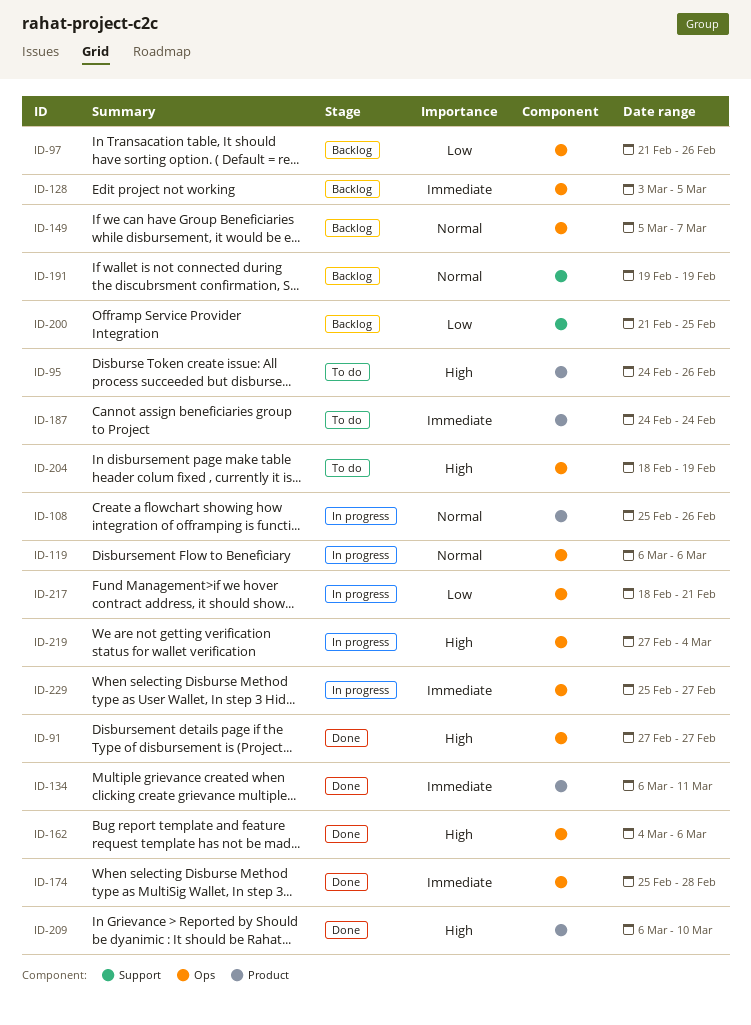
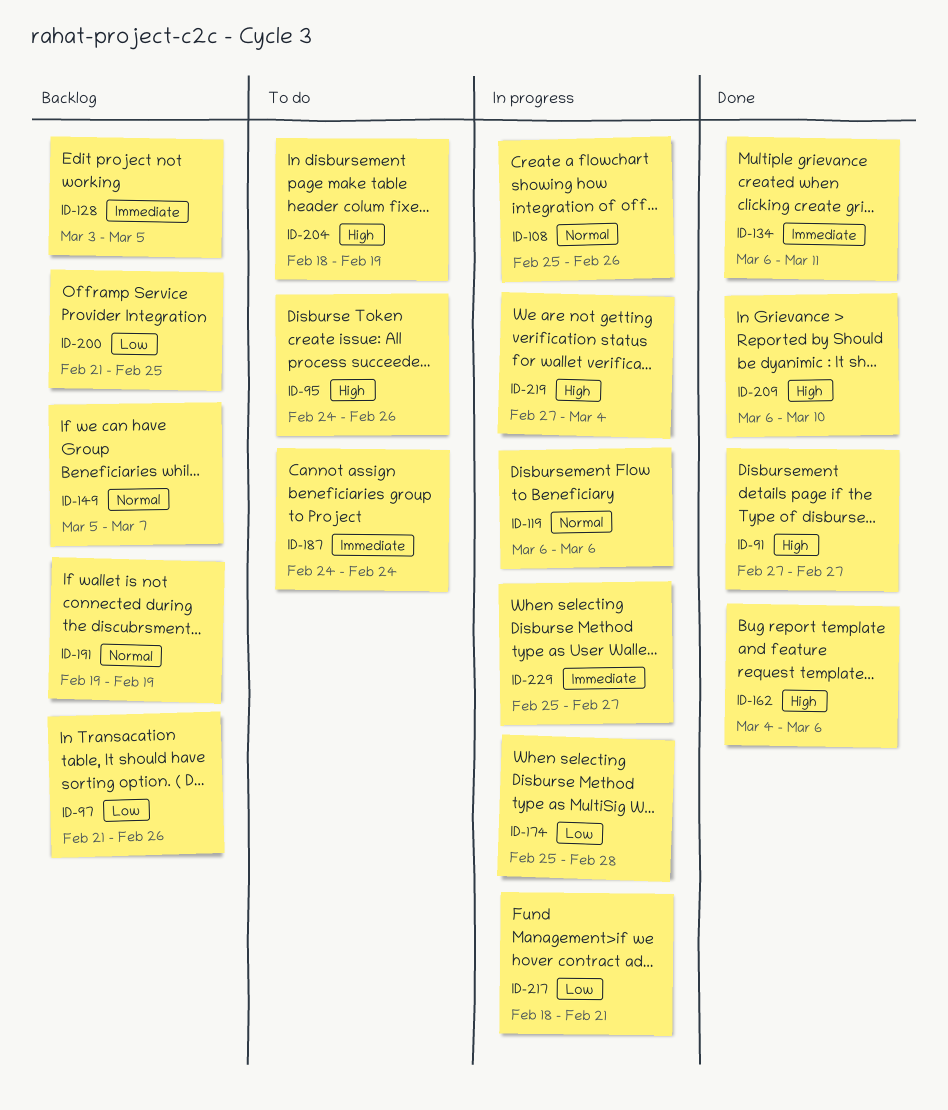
ID-174, status: Done -> In progress
ID-174, priority: Immediate -> Low

